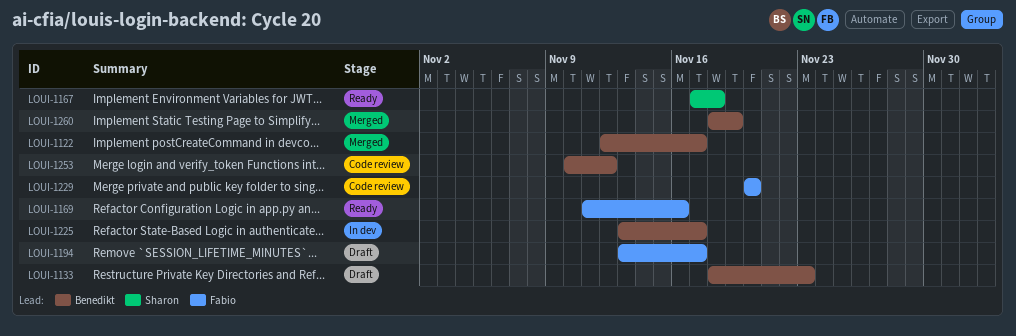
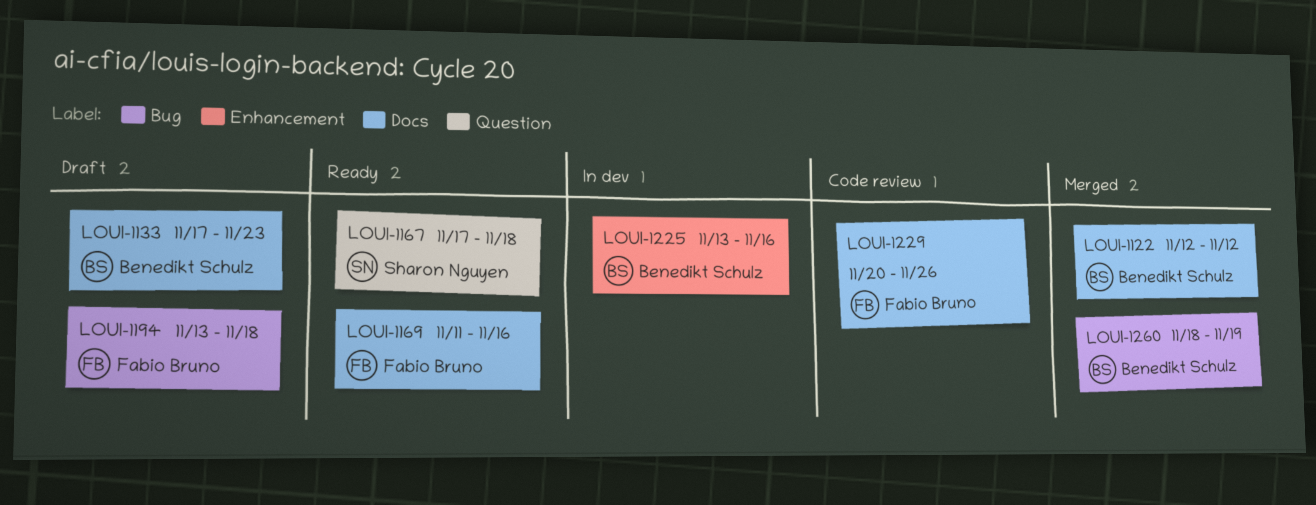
LOUI-1122, due: Nov 17 -> Nov 12
LOUI-1133, start: Nov 18 -> Nov 17
LOUI-1194, due: Nov 17 -> Nov 18
LOUI-1225, due: Nov 17 -> Nov 16
LOUI-1229, due: Nov 20 -> Nov 26
LOUI-1253: present -> none

